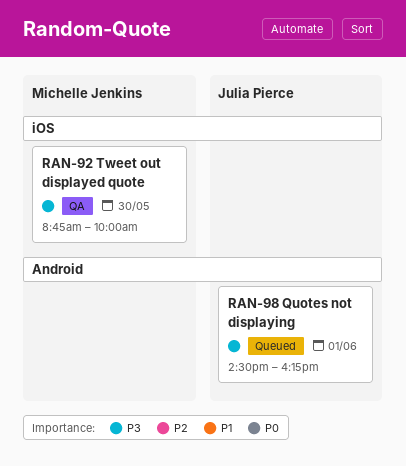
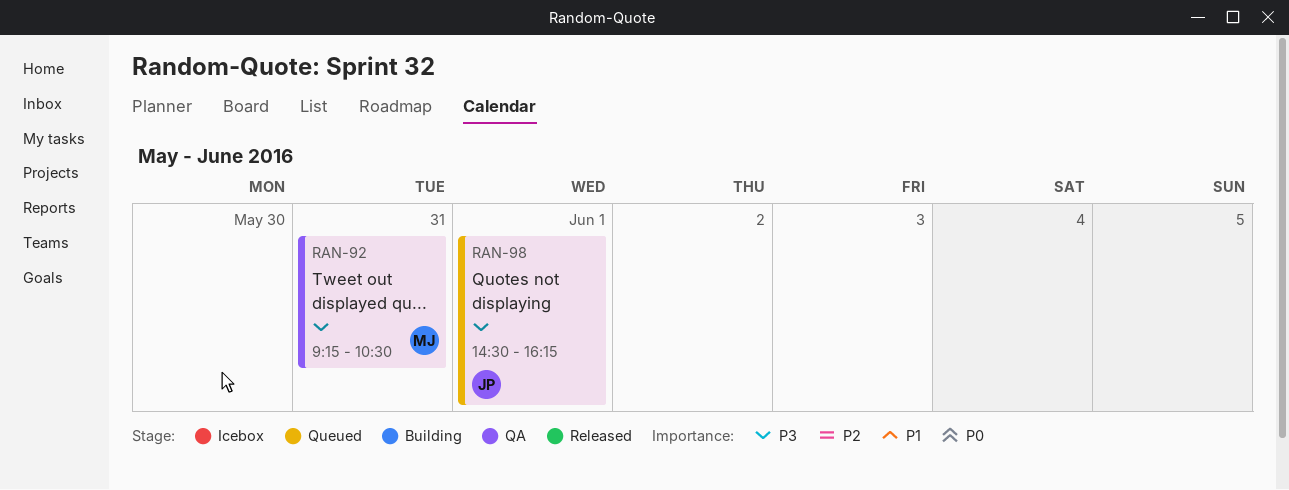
RAN-92, day: May 30 -> May 31
RAN-92, begins: 08:45 -> 09:15
RAN-92, ends: 10:00 -> 10:30

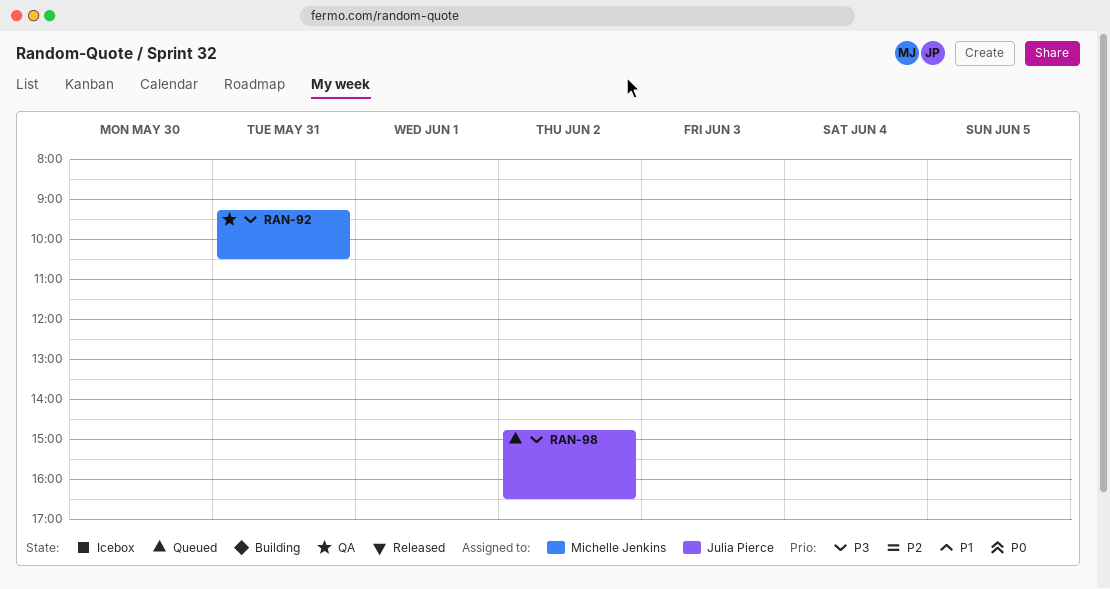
RAN-98, day: Jun 1 -> Jun 2
RAN-98, begins: 14:30 -> 14:45
RAN-98, ends: 16:15 -> 16:30

